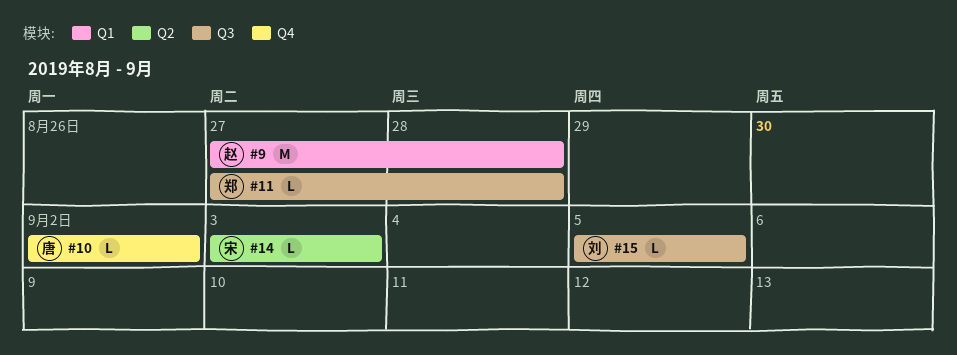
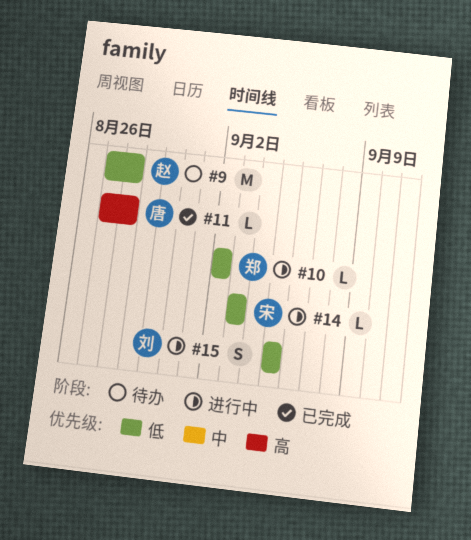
#10, owner: 唐 -> 郑
#11, owner: 郑 -> 唐
#15, estimate: L -> S

